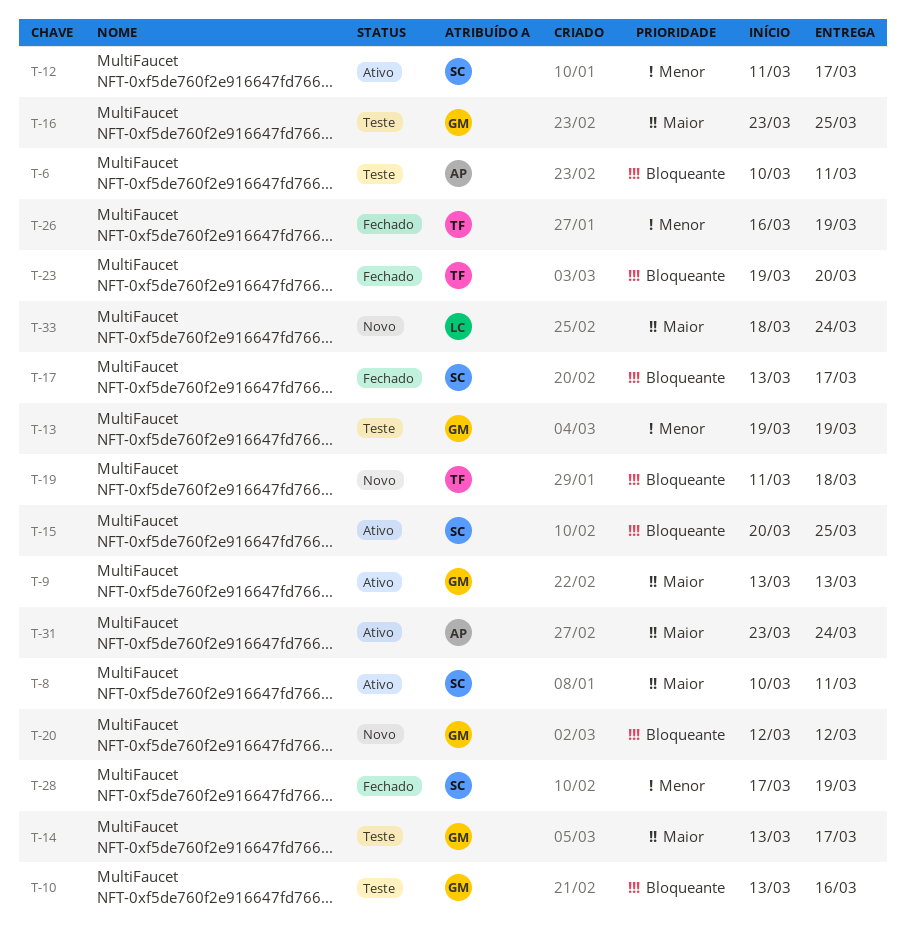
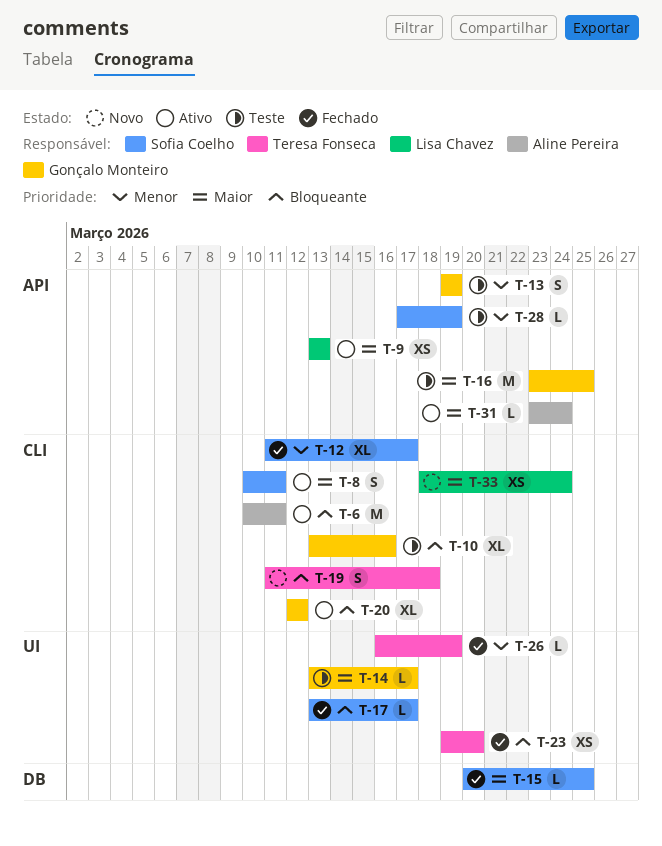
T-6, status: Teste -> Ativo
T-9, owner: Gonçalo Monteiro -> Lisa Chavez
T-12, status: Ativo -> Fechado
T-15, status: Ativo -> Fechado
T-15, priority: Bloqueante -> Maior
T-20, status: Novo -> Ativo
T-28, status: Fechado -> Teste

